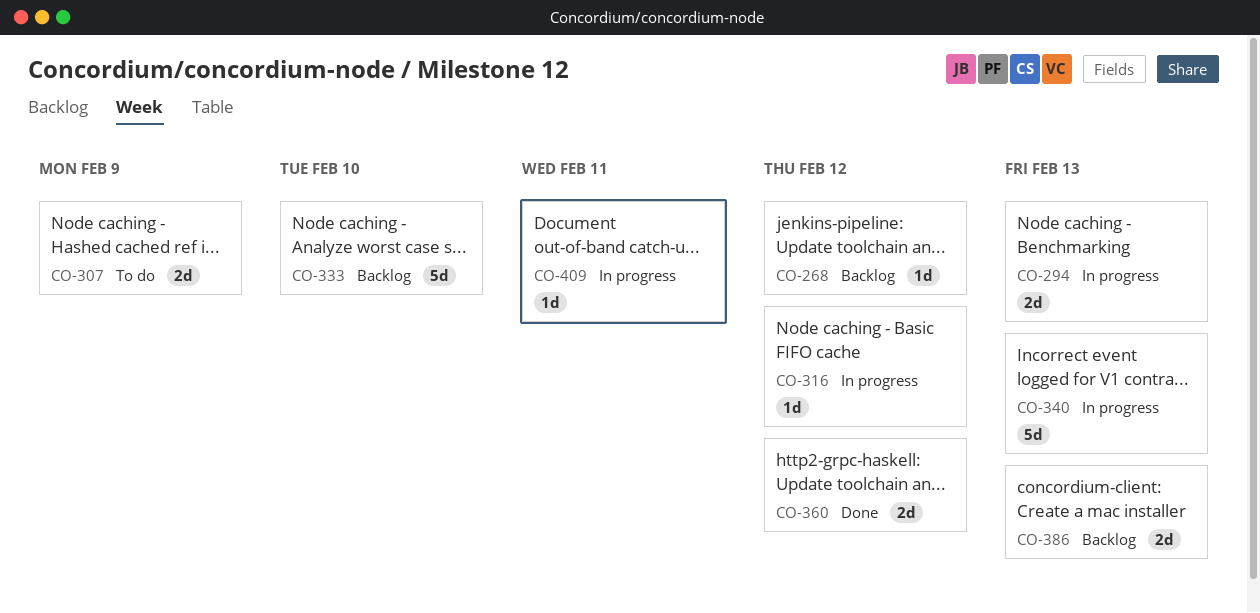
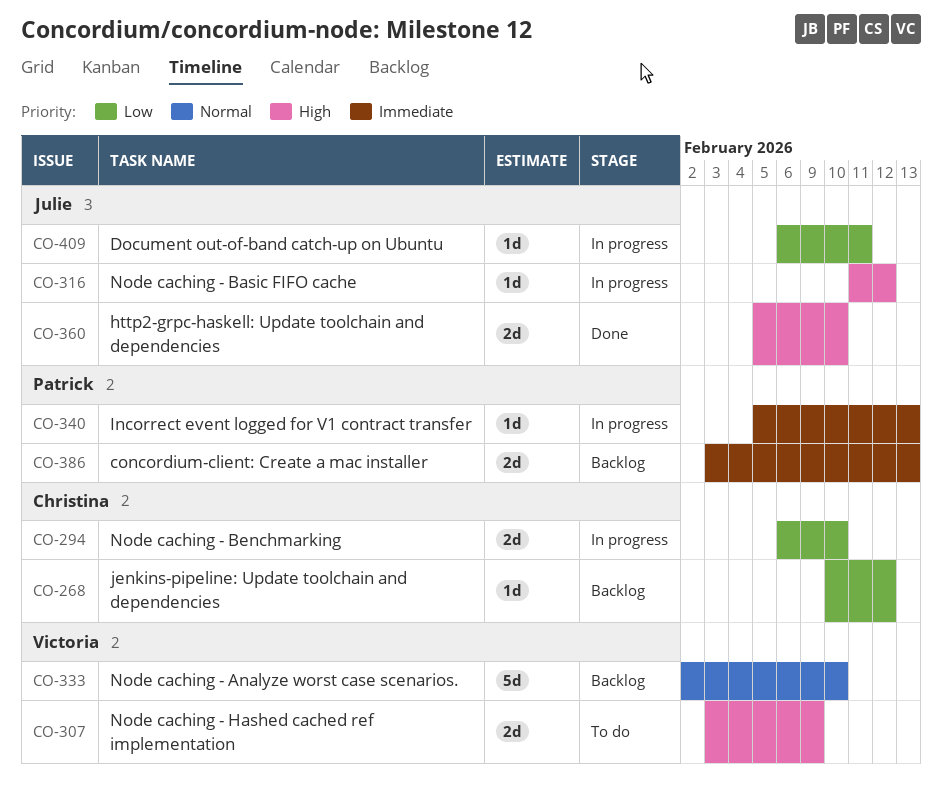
CO-294, due: Feb 13 -> Feb 10
CO-340, estimate: 5d -> 1d
CO-360, due: Feb 12 -> Feb 10

